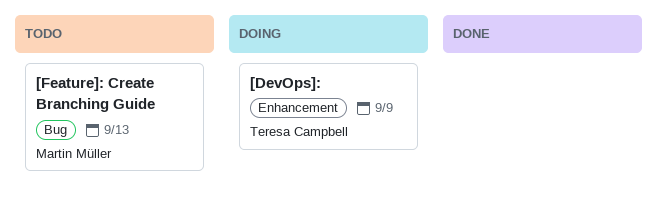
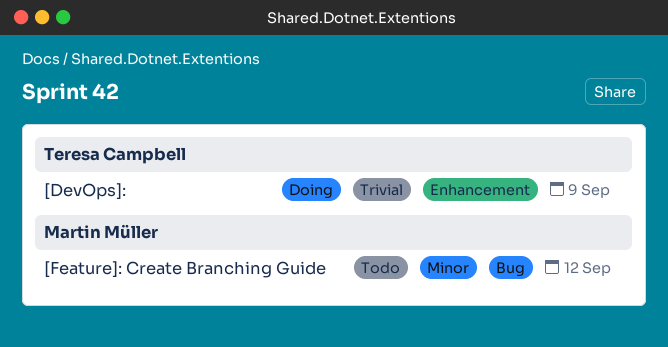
[Feature]: Create Branching Guide, due: Sep 13 -> Sep 12

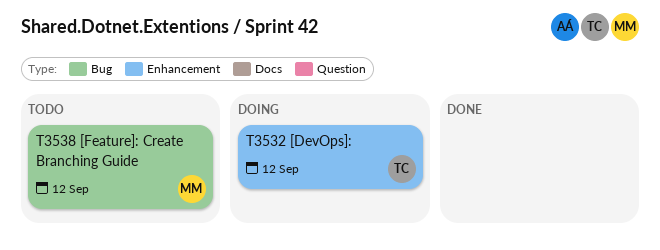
[DevOps]:, due: Sep 9 -> Sep 12

